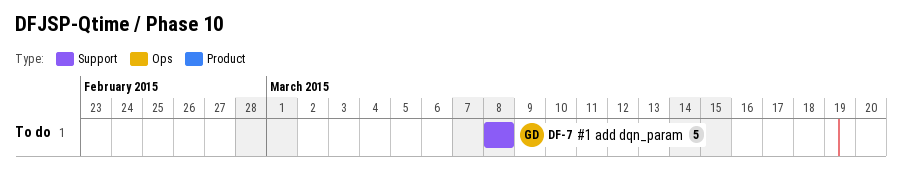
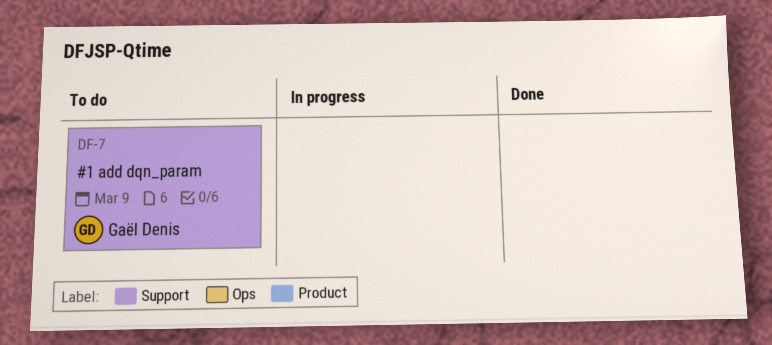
DF-7, due: Mar 8 -> Mar 9

